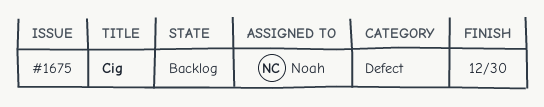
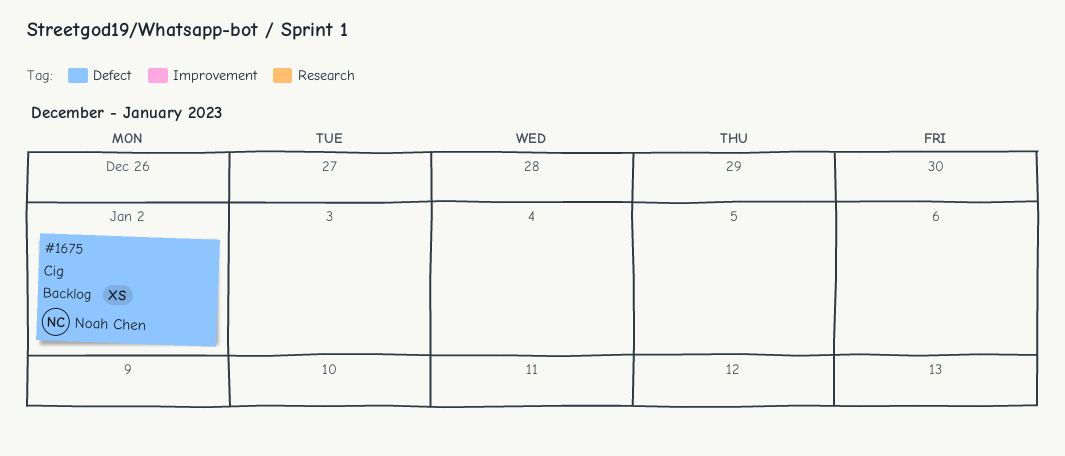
#1675, due: Dec 30 -> Jan 2

